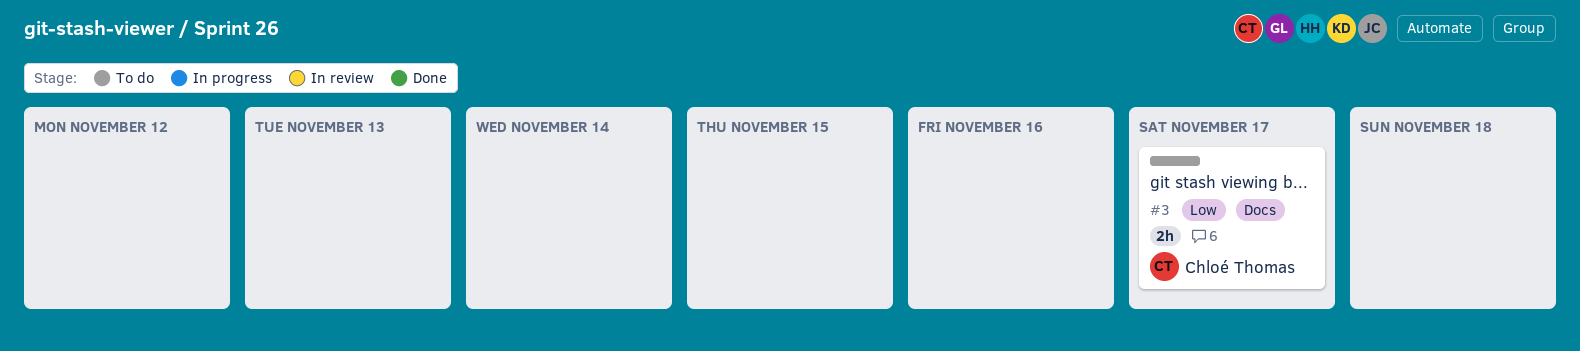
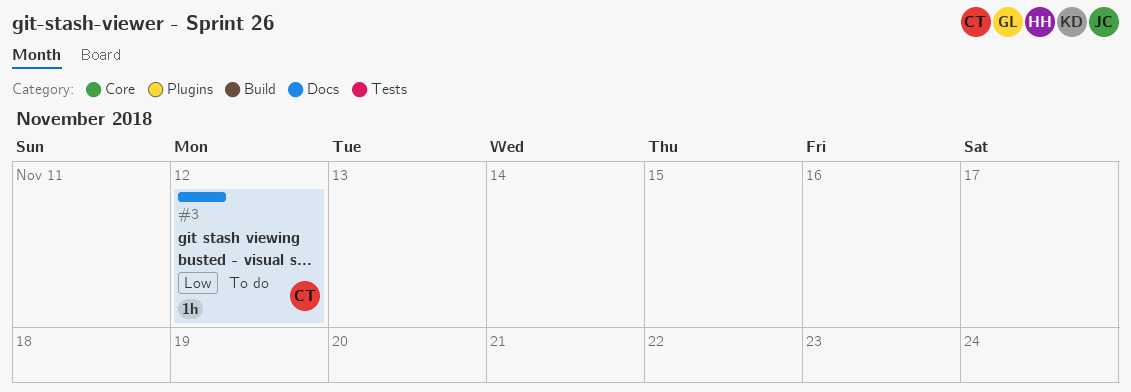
#3, estimate: 2h -> 1h
#3, due: Nov 17 -> Nov 12

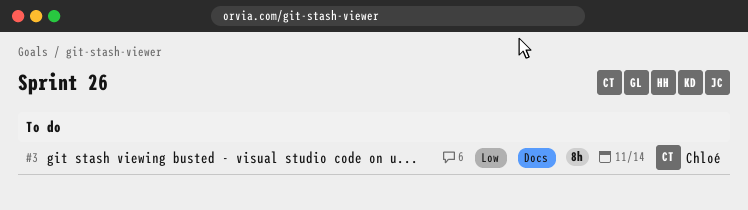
#3, estimate: 1h -> 8h
#3, due: Nov 12 -> Nov 14

